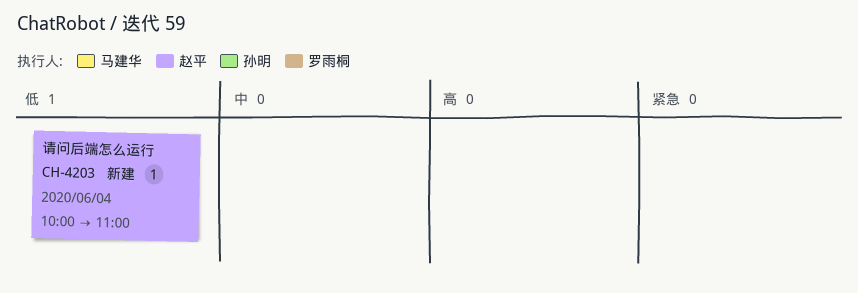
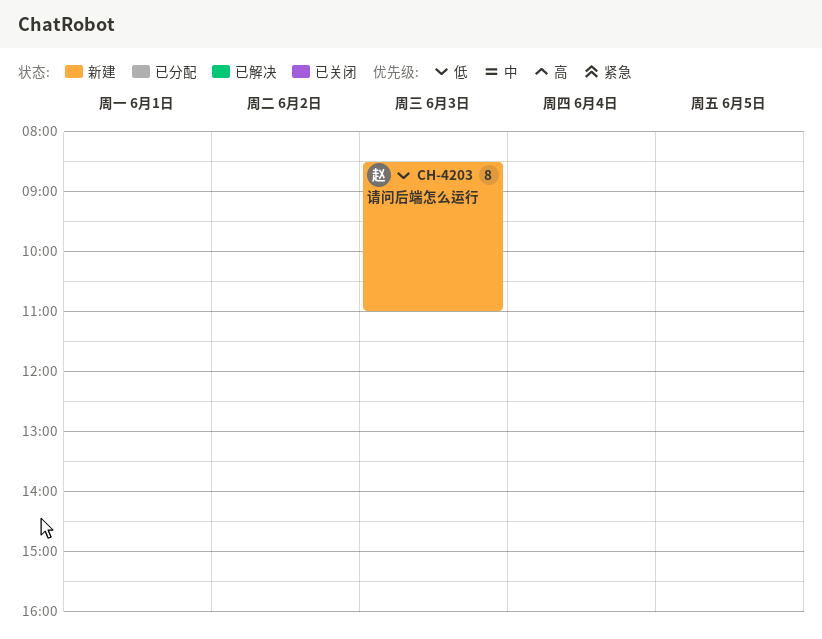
CH-4203, estimate: 1 -> 8
CH-4203, day: Jun 4 -> Jun 3
CH-4203, begins: 10:00 -> 08:30

